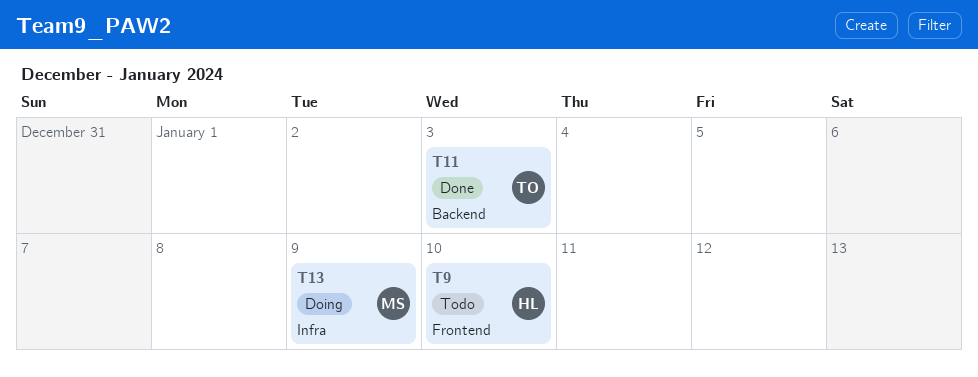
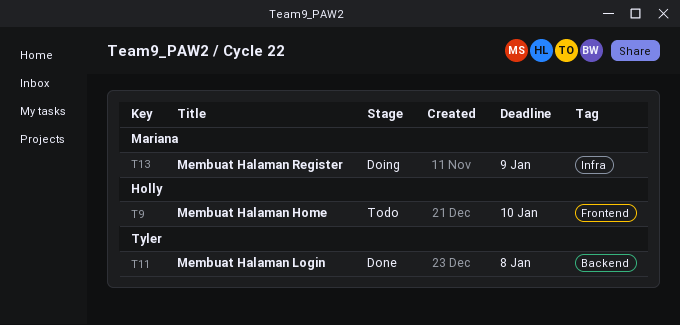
T11, due: Jan 3 -> Jan 8

